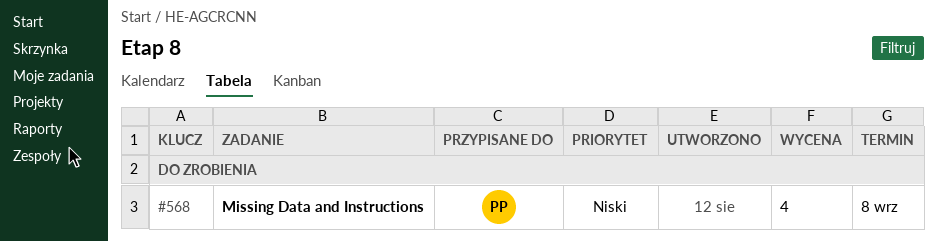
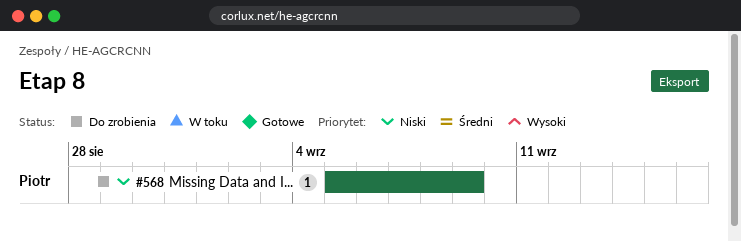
#568, estimate: 4 -> 1
#568, due: Sep 8 -> Sep 9

